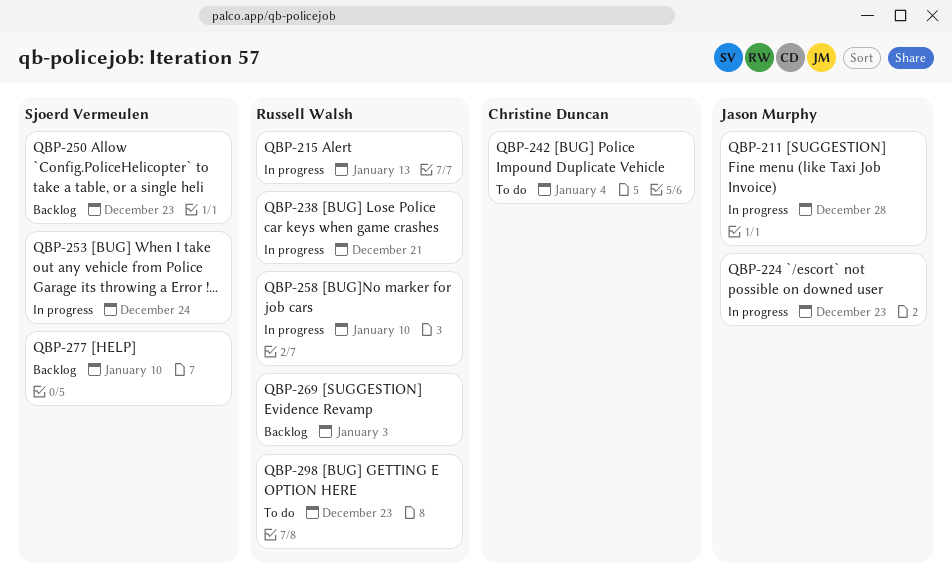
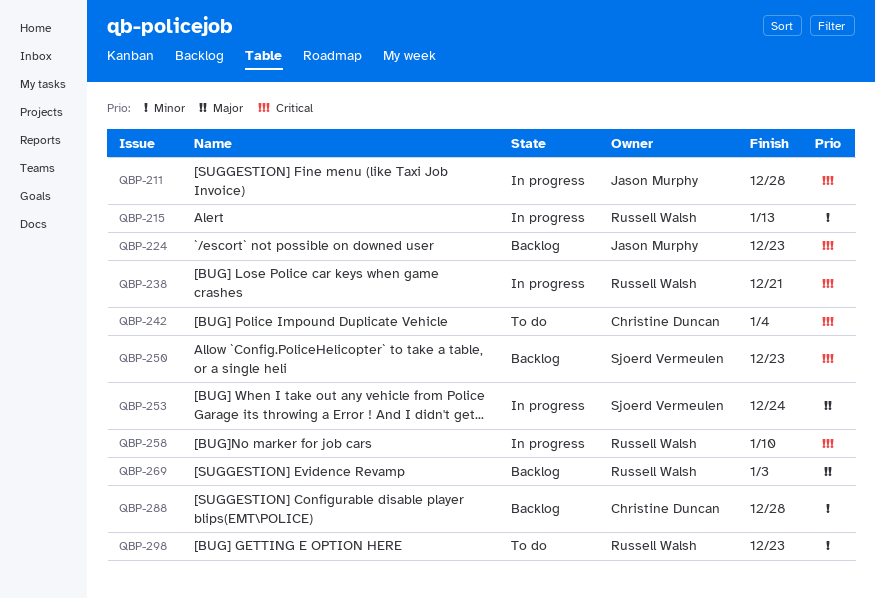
QBP-224, status: In progress -> Backlog
QBP-277: present -> none
QBP-288: none -> present

